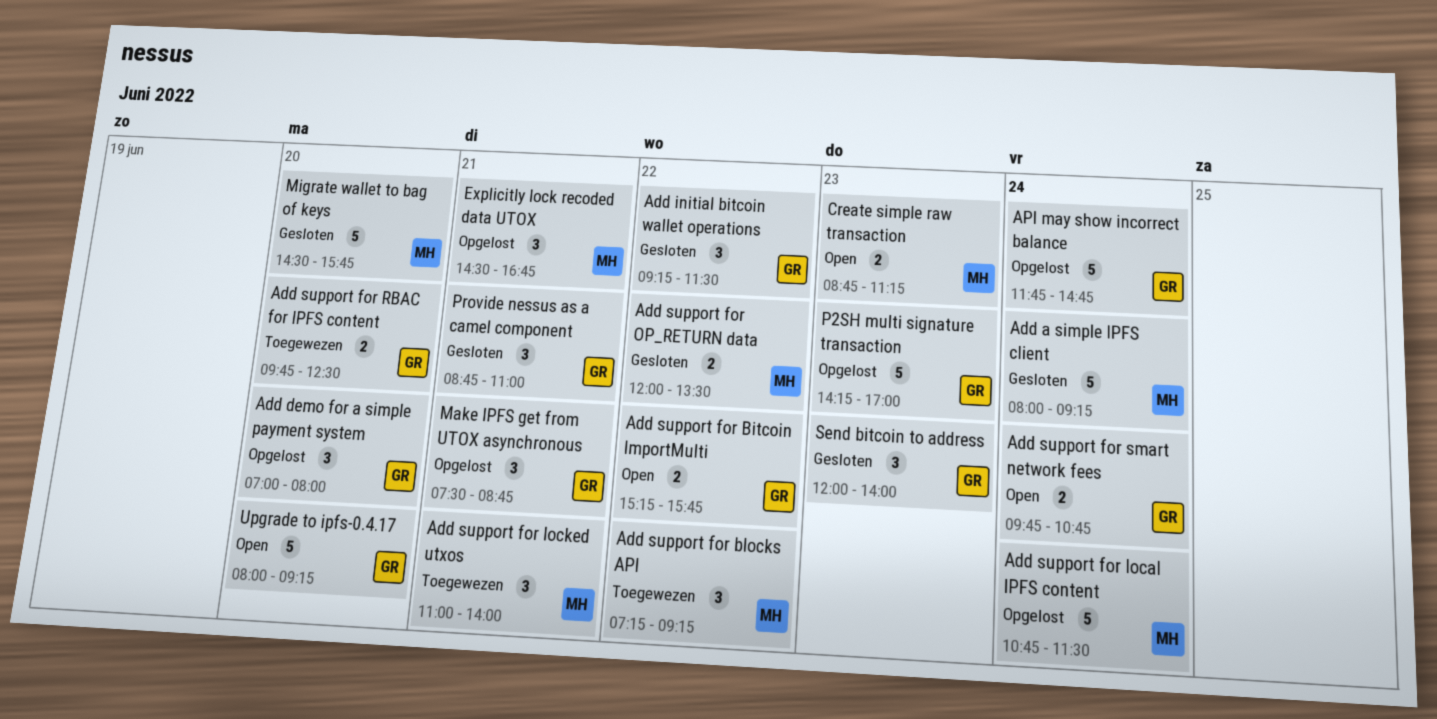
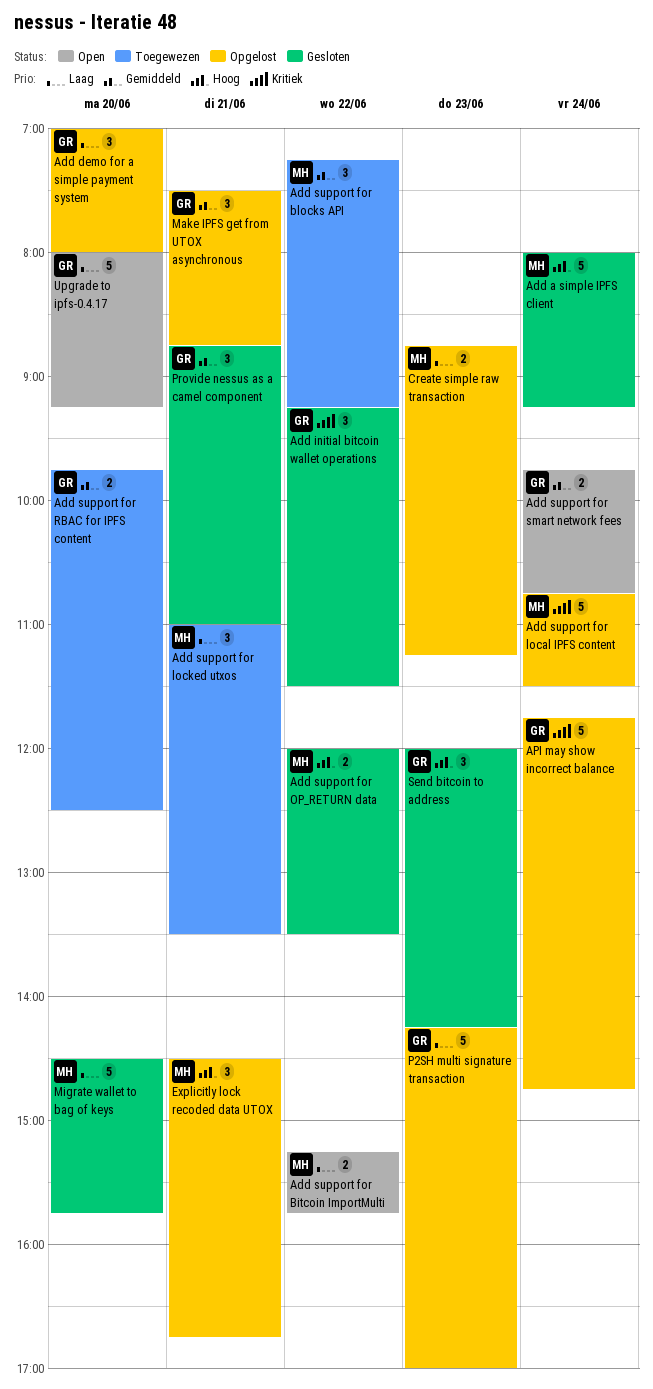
Add support for Bitcoin ImportMulti, owner: GR -> MH
Add support for locked utxos, ends: 14:00 -> 13:30
Create simple raw transaction, status: Open -> Opgelost
Send bitcoin to address, ends: 14:00 -> 14:15

